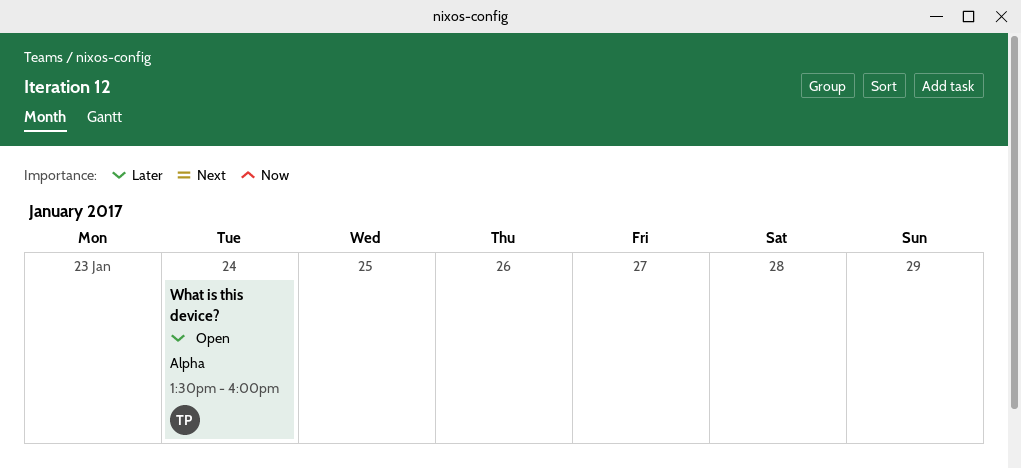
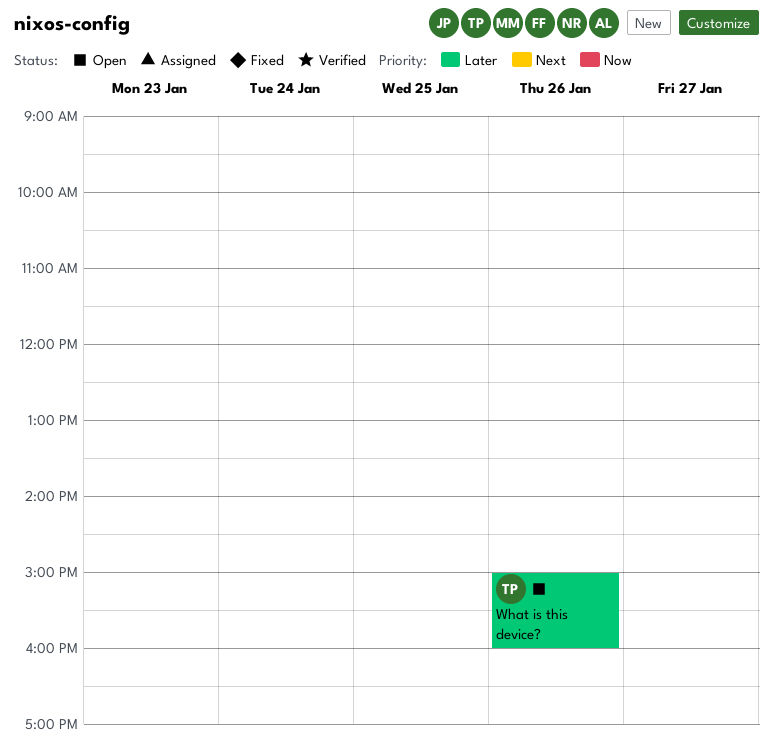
What is this device?, day: Jan 24 -> Jan 26
What is this device?, begins: 13:30 -> 15:00

